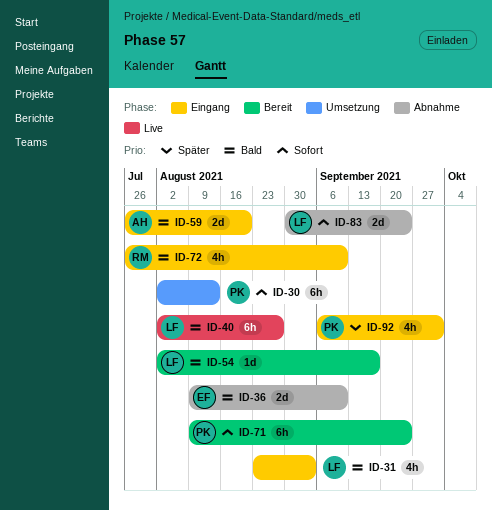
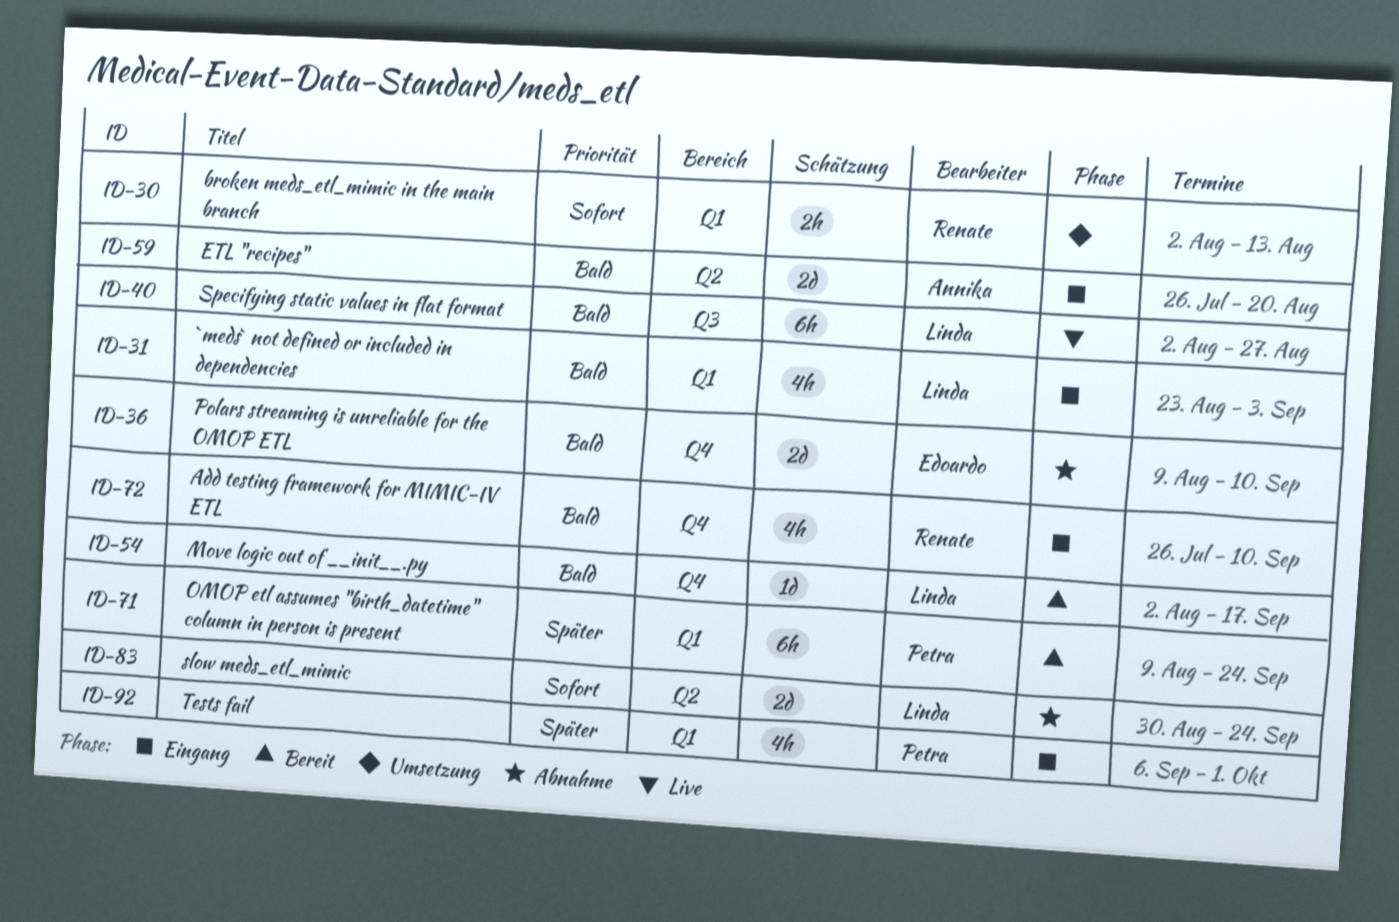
ID-30, owner: Petra -> Renate
ID-30, estimate: 6h -> 2h
ID-71, priority: Sofort -> Später

